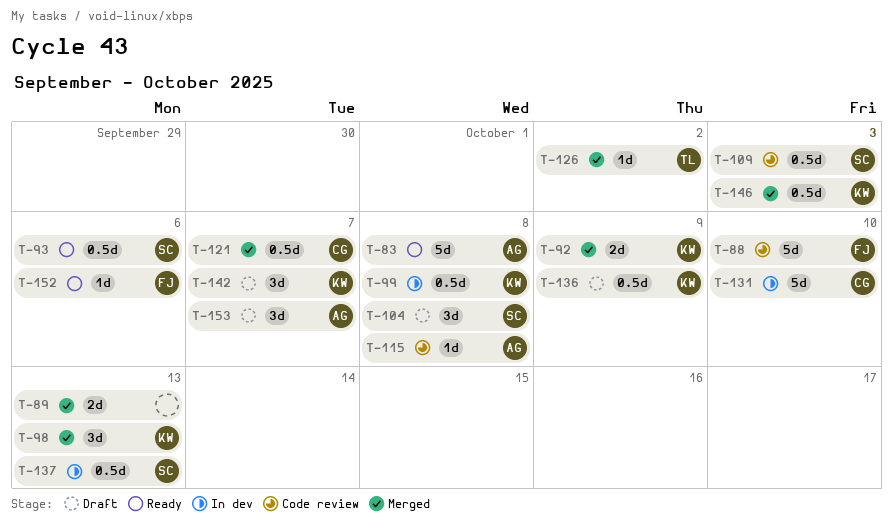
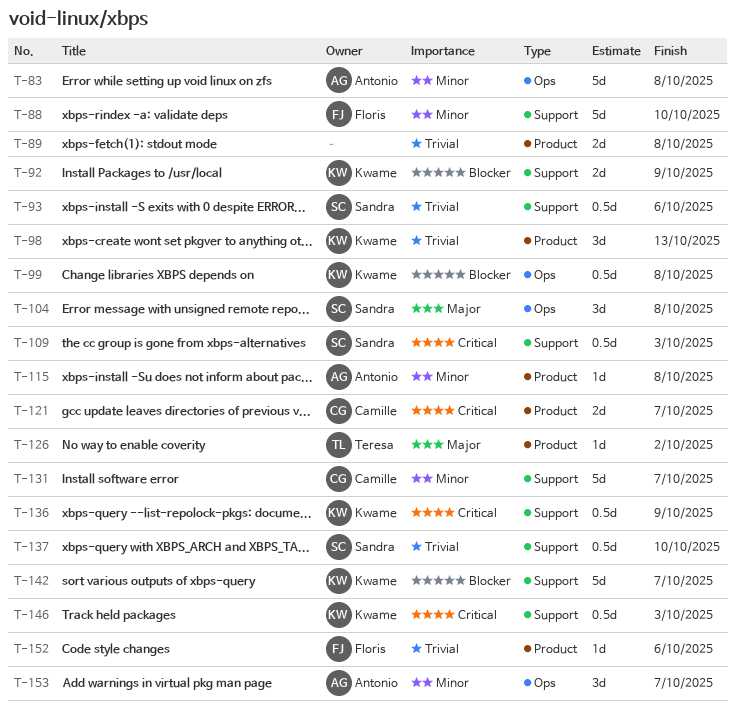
T-89, due: Oct 13 -> Oct 8
T-121, estimate: 0.5d -> 2d
T-131, due: Oct 10 -> Oct 7
T-137, due: Oct 13 -> Oct 10
T-142, estimate: 3d -> 5d

